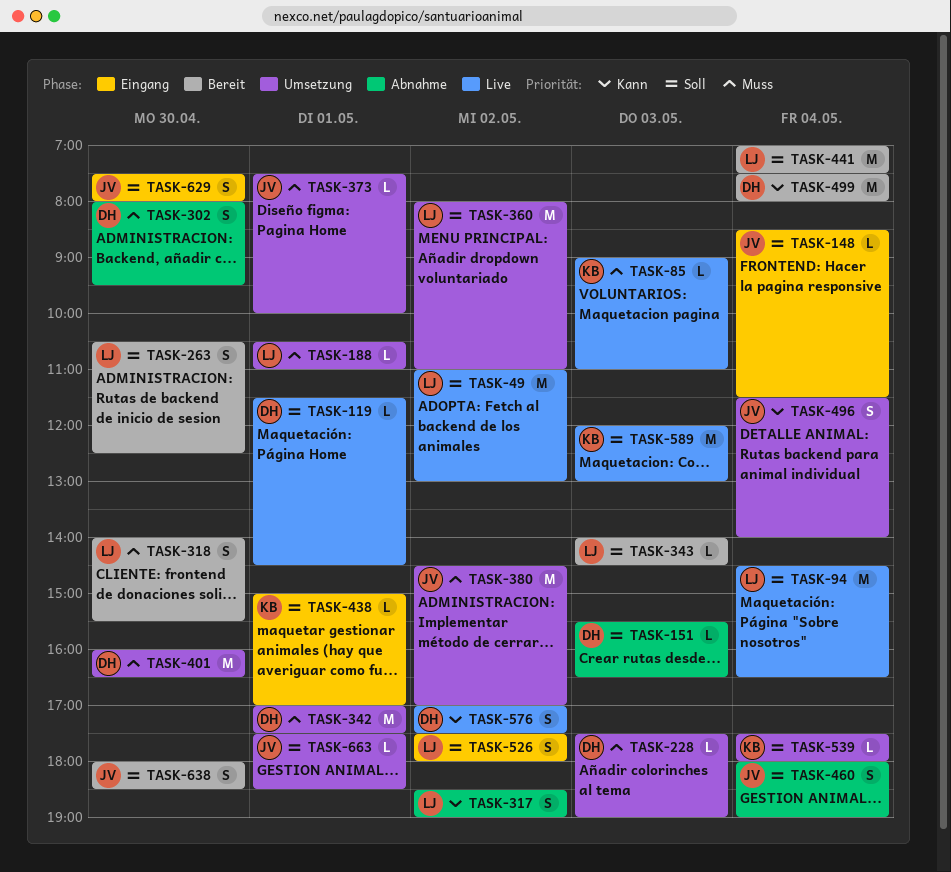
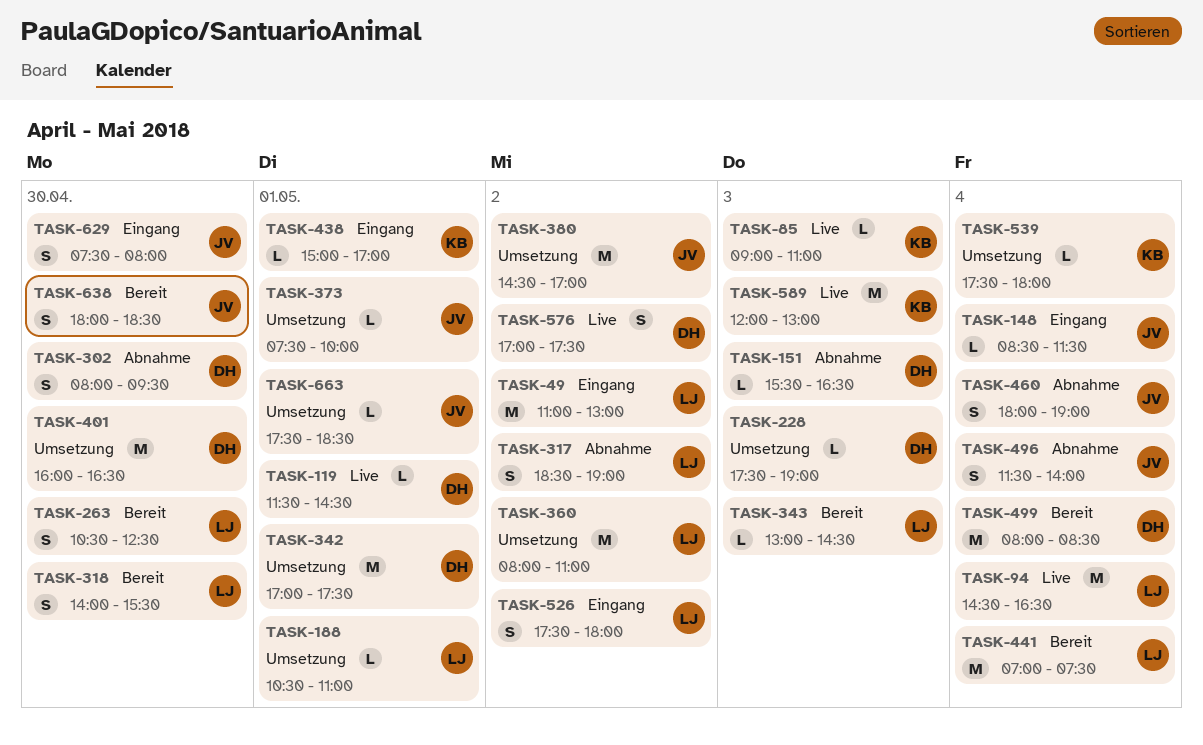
TASK-49, status: Live -> Eingang
TASK-343, begins: 14:00 -> 13:00
TASK-496, status: Umsetzung -> Abnahme
TASK-499, begins: 07:30 -> 08:00
TASK-499, ends: 08:00 -> 08:30

